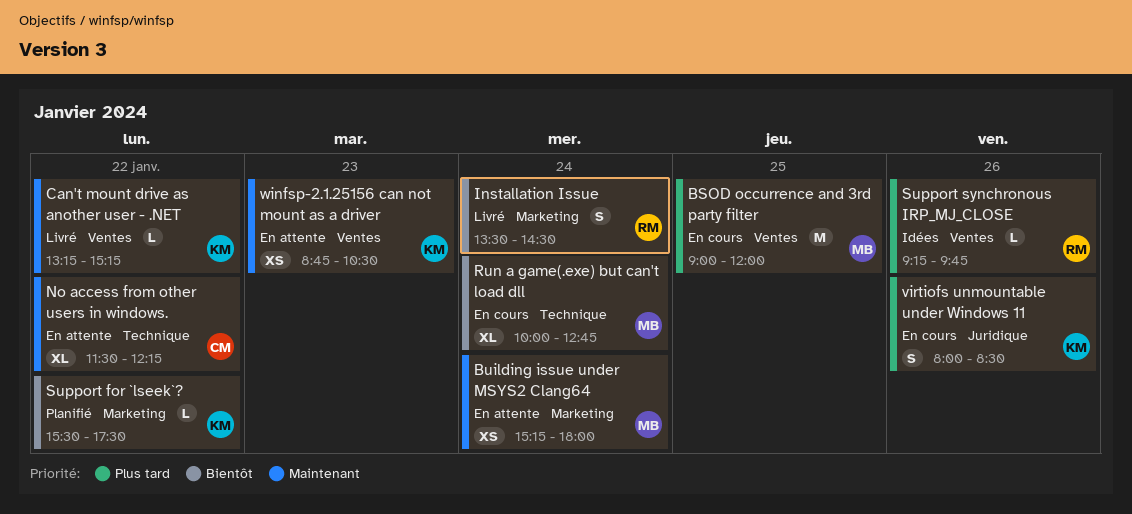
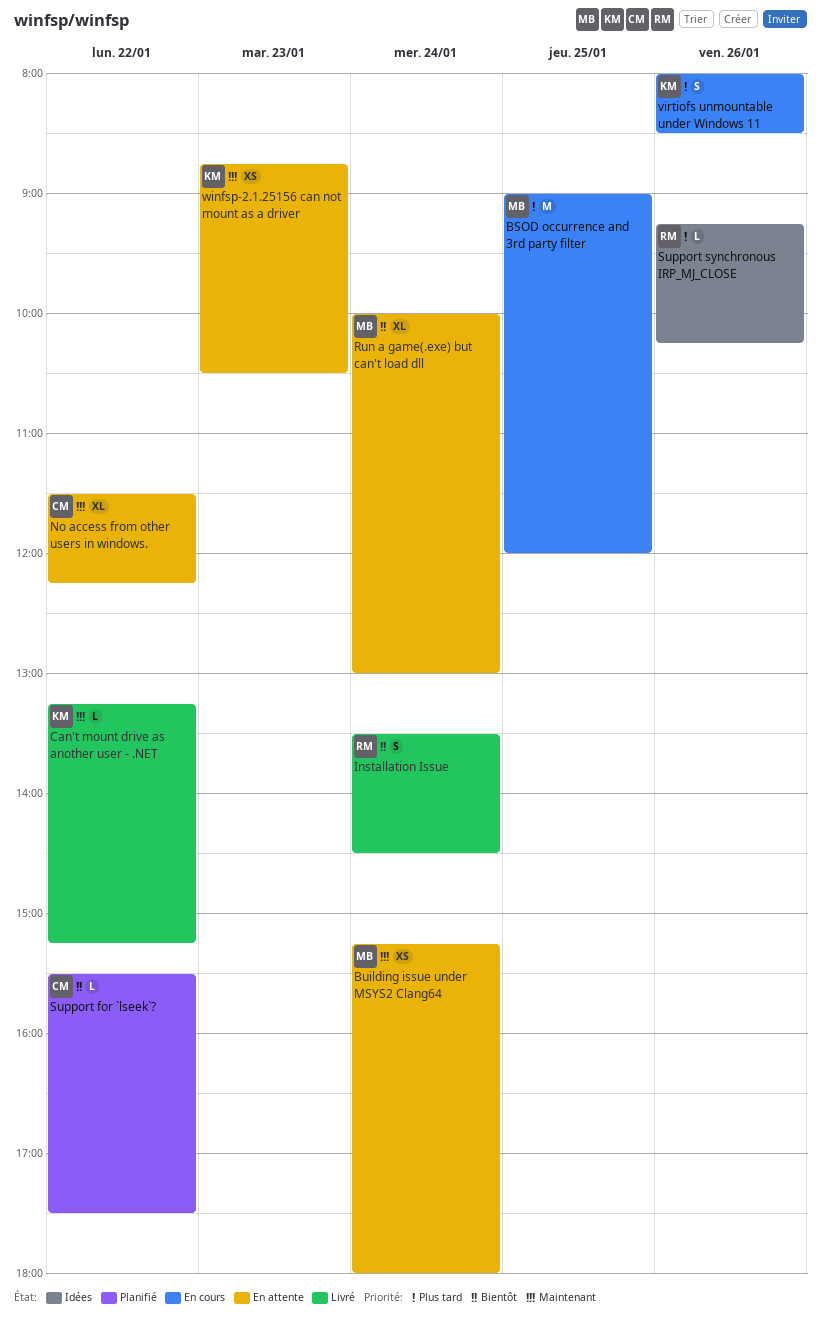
Run a game(.exe) but can't load dll, status: En cours -> En attente
Run a game(.exe) but can't load dll, ends: 12:45 -> 13:00
Support for `lseek`?, owner: KM -> CM
Support synchronous IRP_MJ_CLOSE, ends: 09:45 -> 10:15

